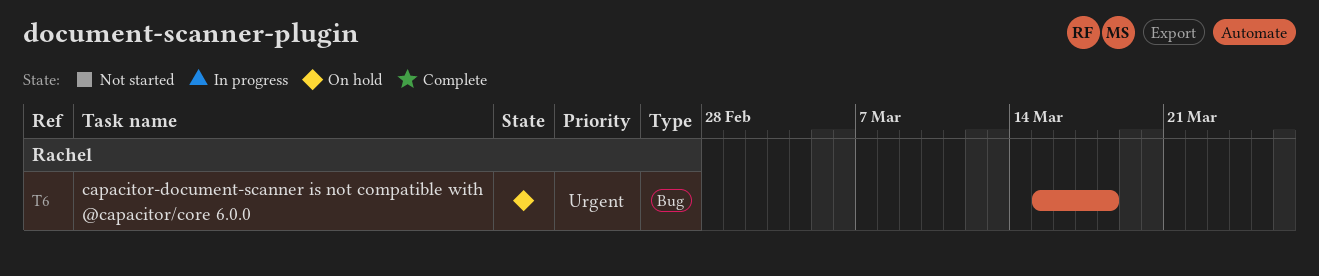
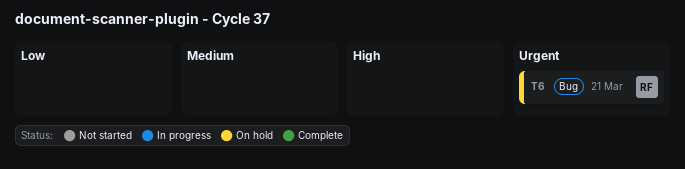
T6, due: Mar 18 -> Mar 21

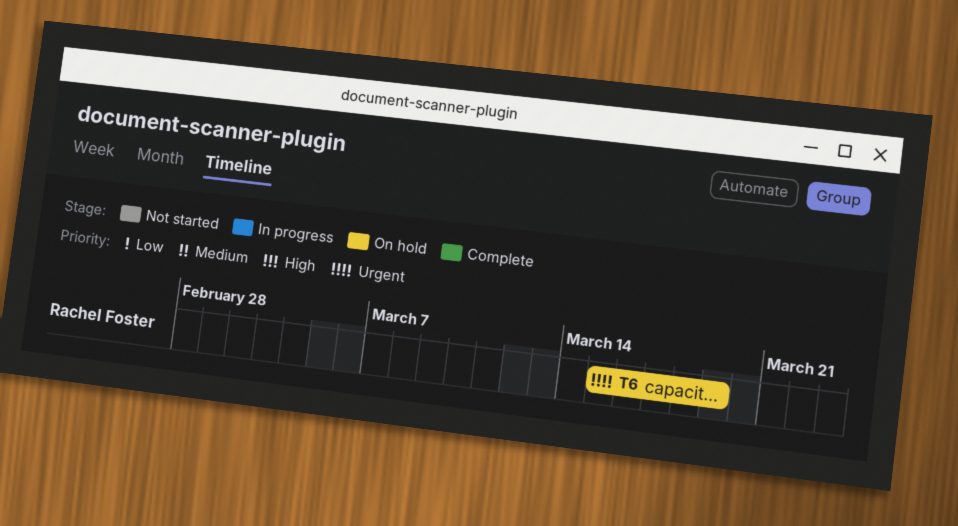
T6, due: Mar 21 -> Mar 19

